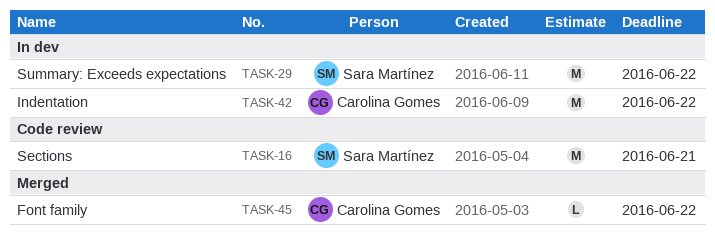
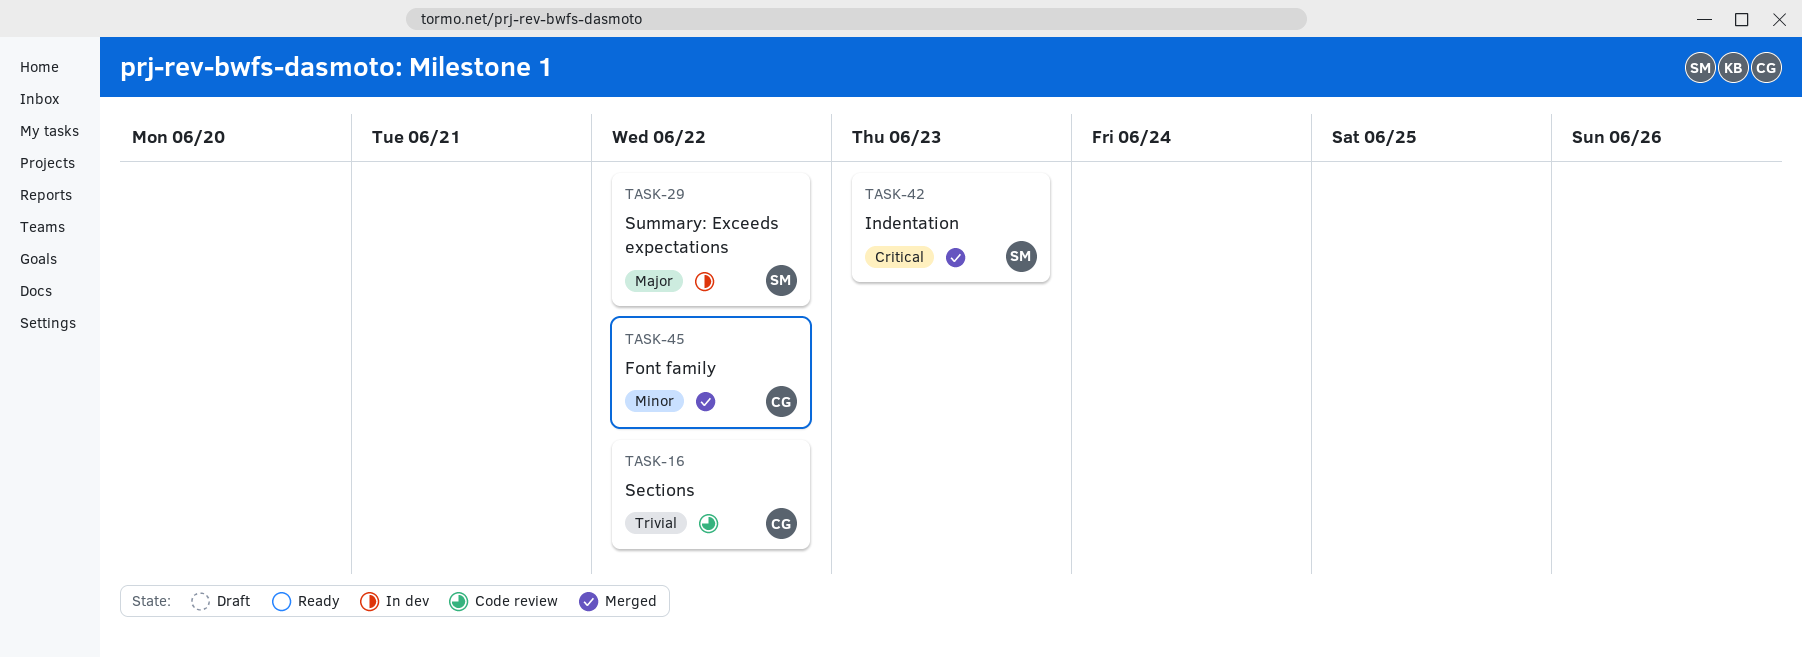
TASK-16, owner: Sara Martínez -> Carolina Gomes
TASK-16, due: Jun 21 -> Jun 22
TASK-42, status: In dev -> Merged
TASK-42, owner: Carolina Gomes -> Sara Martínez
TASK-42, due: Jun 22 -> Jun 23

